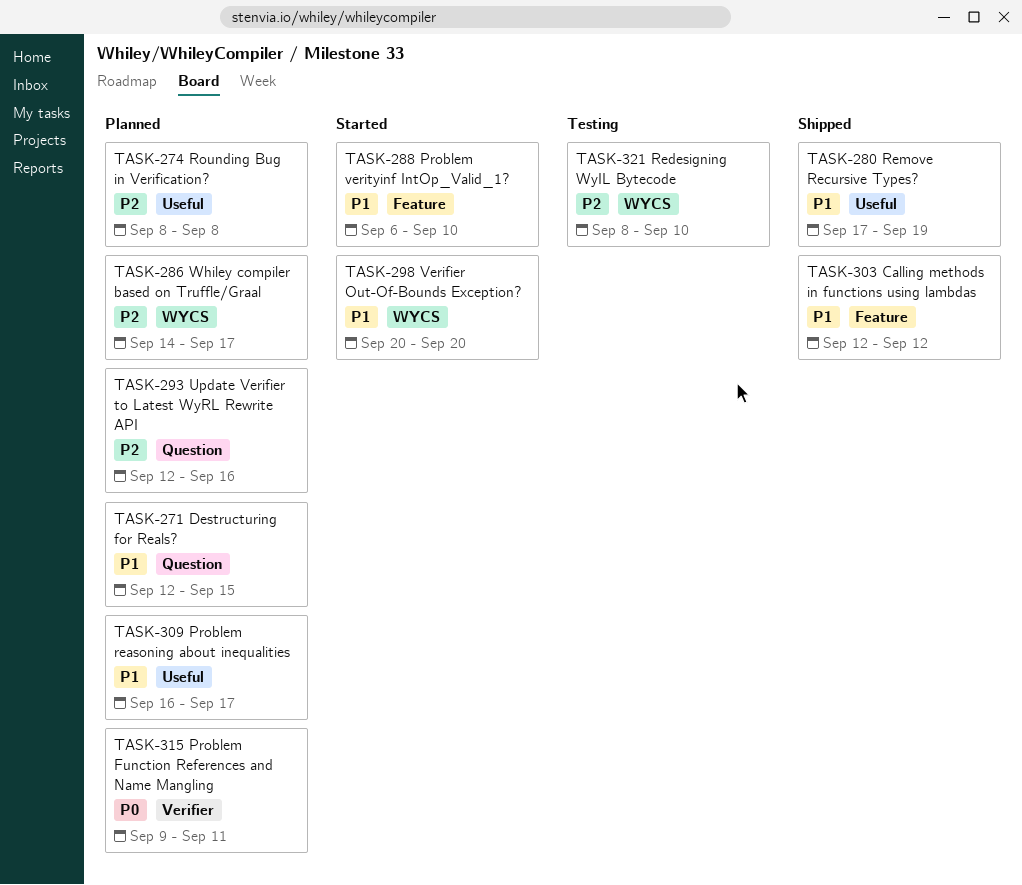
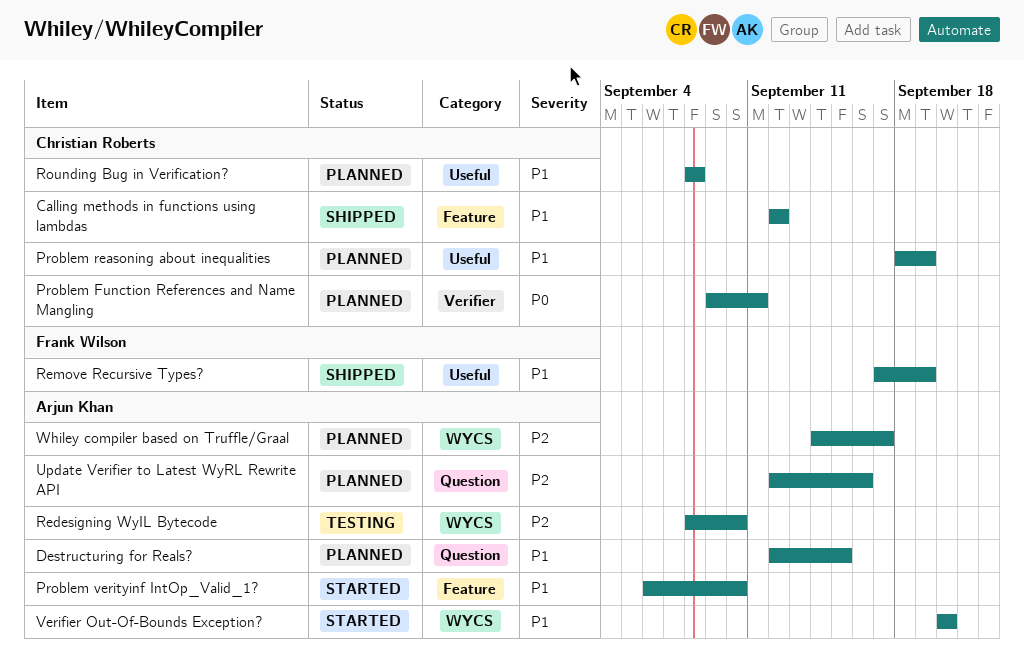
Problem reasoning about inequalities, start: Sep 16 -> Sep 18
Problem reasoning about inequalities, due: Sep 17 -> Sep 19
Rounding Bug in Verification?, priority: P2 -> P1

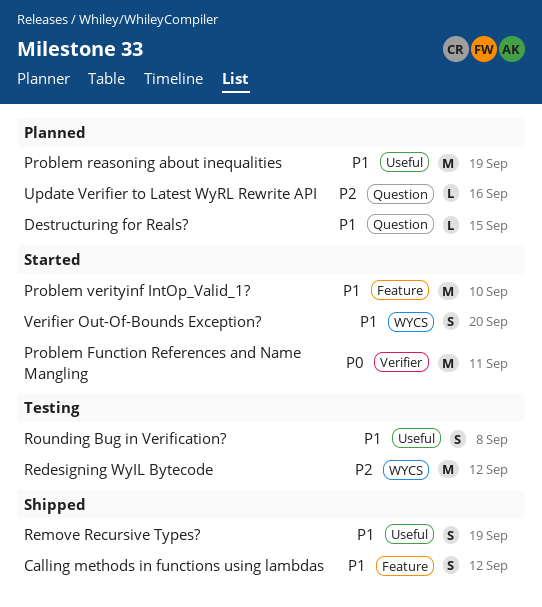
Problem Function References and Name Mangling, status: Planned -> Started
Redesigning WyIL Bytecode, due: Sep 10 -> Sep 12
Rounding Bug in Verification?, status: Planned -> Testing
Whiley compiler based on Truffle/Graal: present -> none

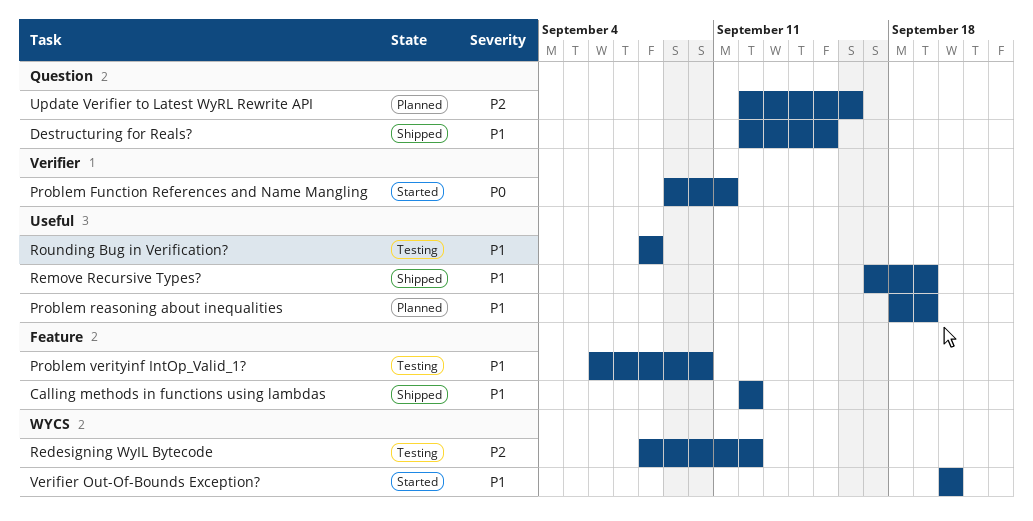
Destructuring for Reals?, status: Planned -> Shipped
Problem verityinf IntOp_Valid_1?, status: Started -> Testing

